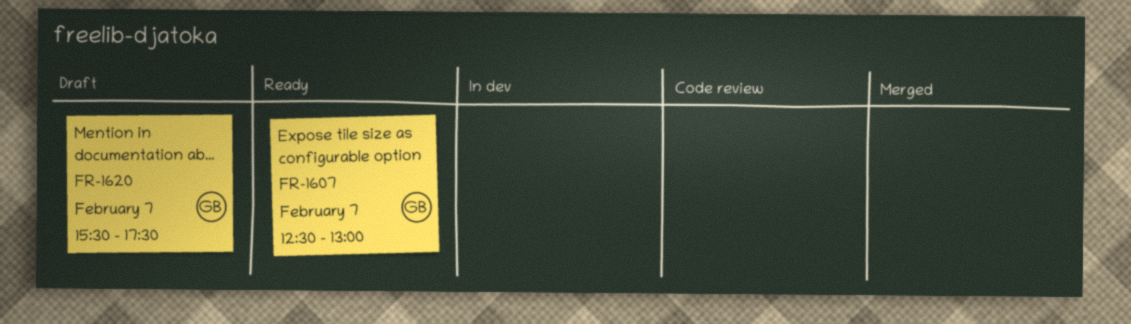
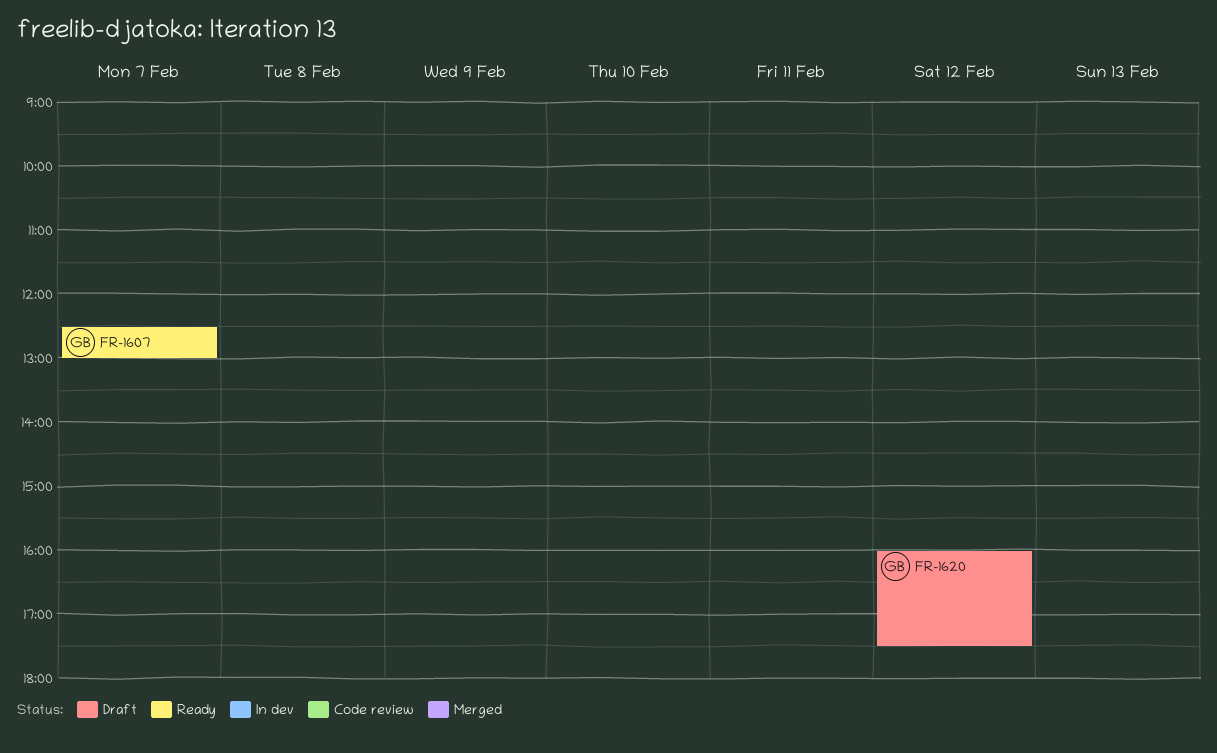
FR-1620, day: Feb 7 -> Feb 12
FR-1620, begins: 15:30 -> 16:00

